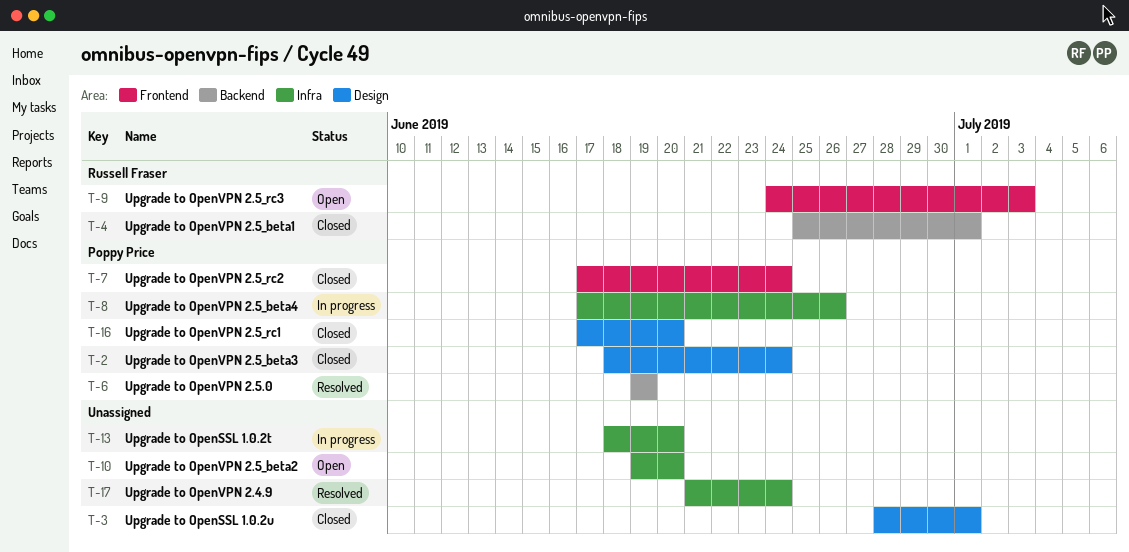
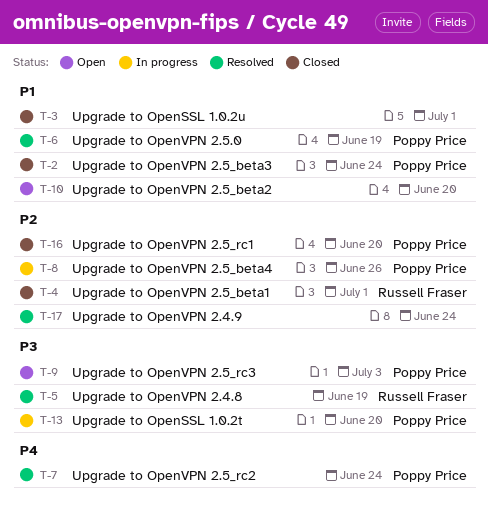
T-5: none -> present
T-7, status: Closed -> Resolved
T-9, owner: Russell Fraser -> Poppy Price
T-13, owner: none -> Poppy Price

